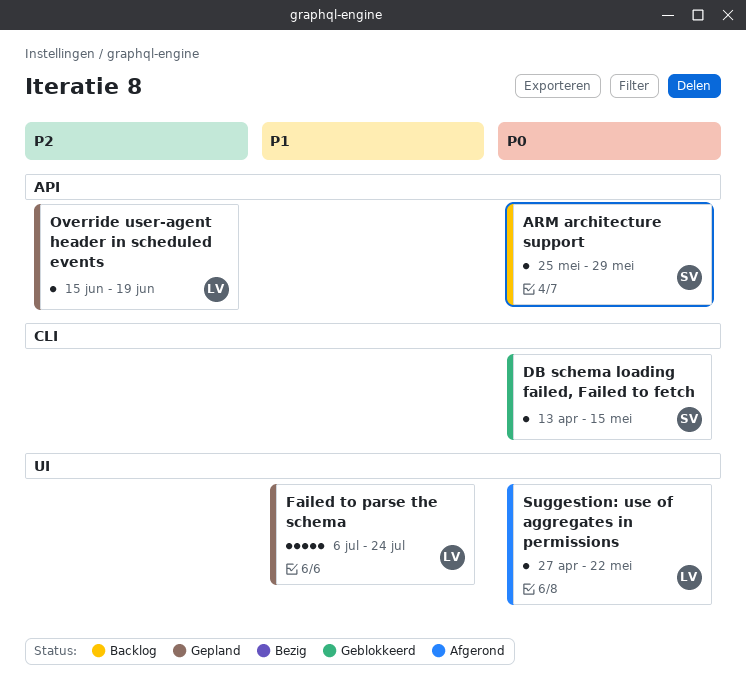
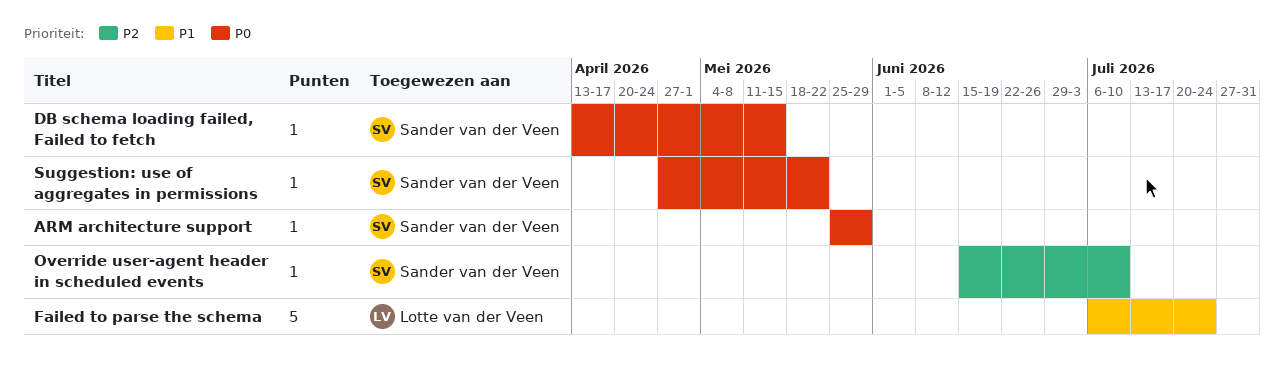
Override user-agent header in scheduled events, owner: Lotte van der Veen -> Sander van der Veen
Override user-agent header in scheduled events, due: Jun 19 -> Jul 10
Suggestion: use of aggregates in permissions, owner: Lotte van der Veen -> Sander van der Veen

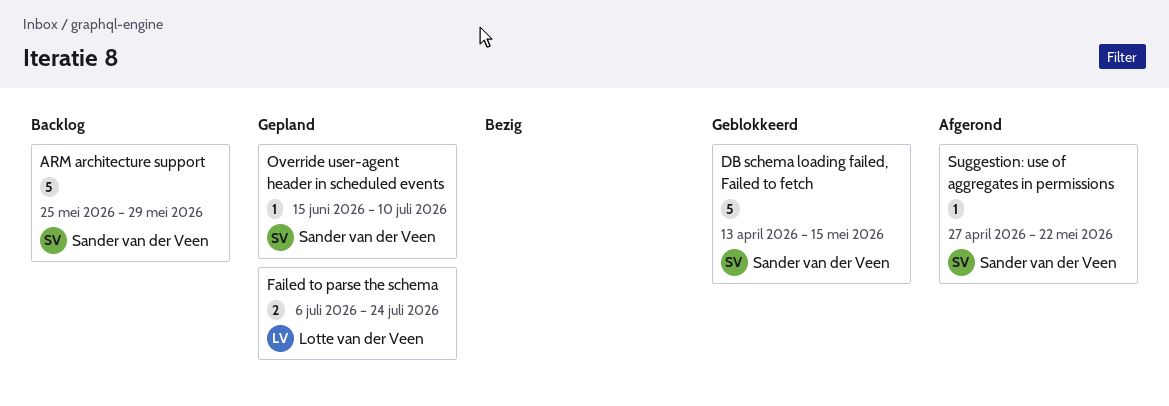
ARM architecture support, estimate: 1 -> 5
DB schema loading failed, Failed to fetch, estimate: 1 -> 5
Failed to parse the schema, estimate: 5 -> 2

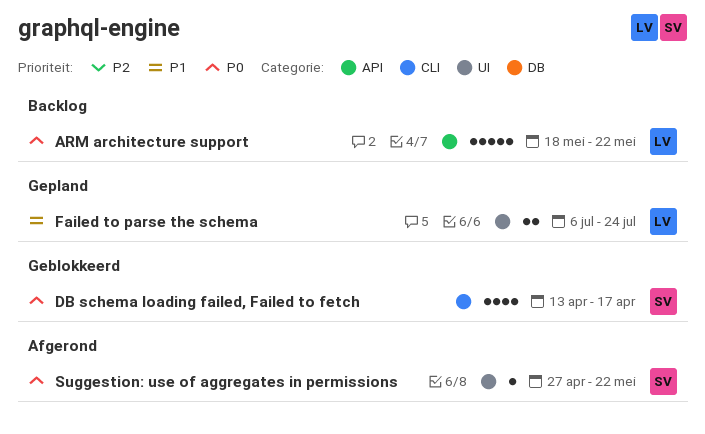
ARM architecture support, owner: Sander van der Veen -> Lotte van der Veen
ARM architecture support, start: May 25 -> May 18
ARM architecture support, due: May 29 -> May 22
DB schema loading failed, Failed to fetch, estimate: 5 -> 4
DB schema loading failed, Failed to fetch, due: May 15 -> Apr 17
Override user-agent header in scheduled events: present -> none

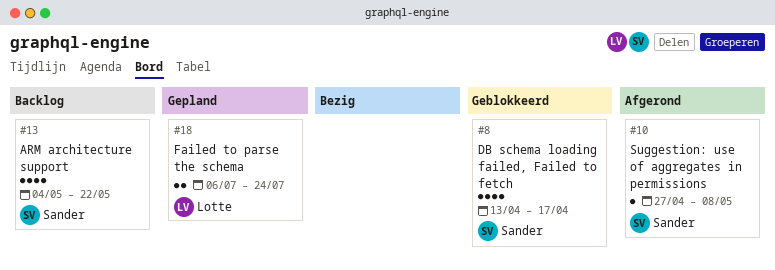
ARM architecture support, owner: Lotte -> Sander
ARM architecture support, estimate: 5 -> 4
ARM architecture support, start: May 18 -> May 4
Suggestion: use of aggregates in permissions, due: May 22 -> May 8

